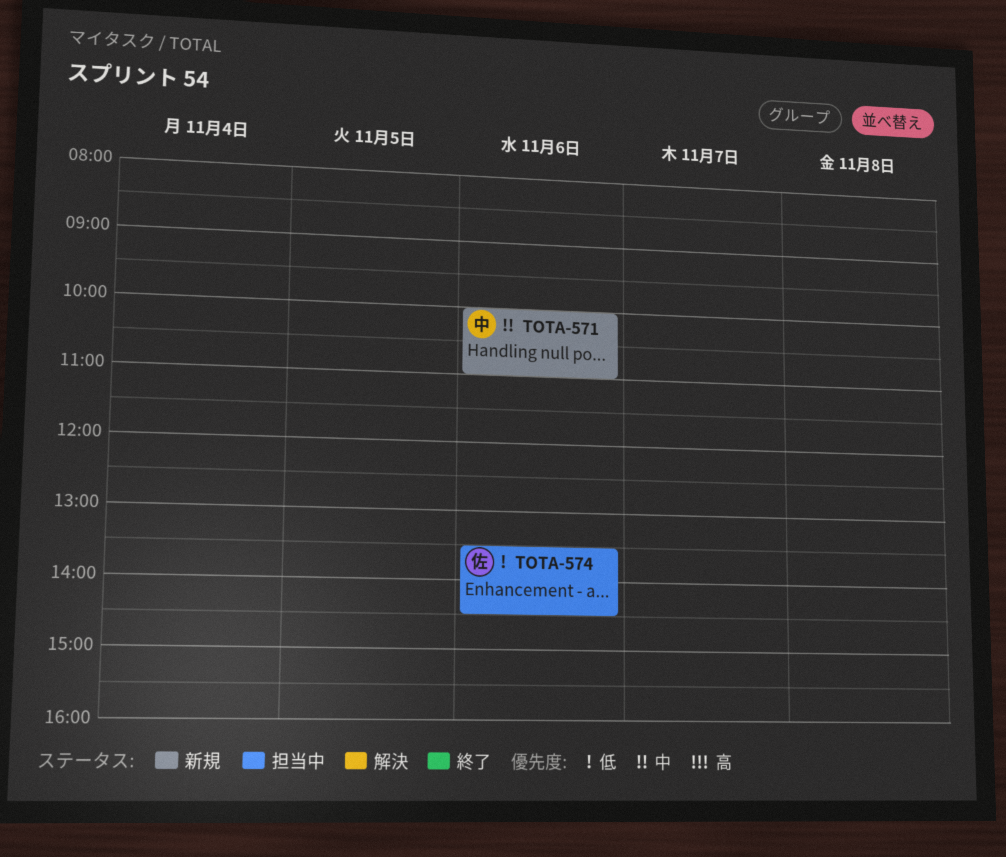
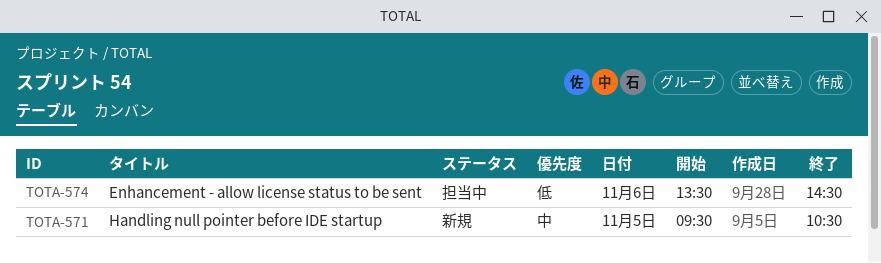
TOTA-571, day: Nov 6 -> Nov 5
TOTA-571, begins: 10:00 -> 09:30
TOTA-571, ends: 11:00 -> 10:30

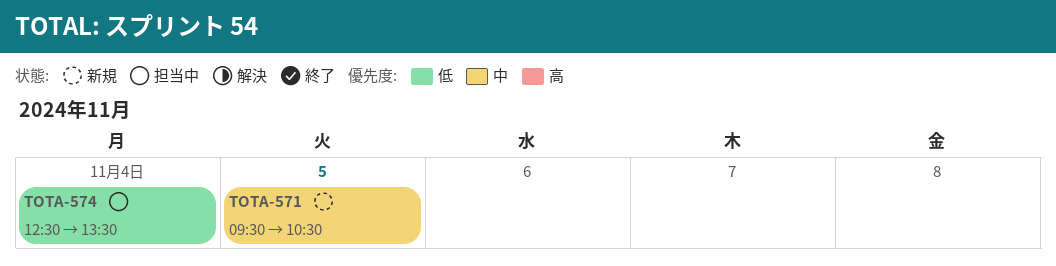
TOTA-574, day: Nov 6 -> Nov 4
TOTA-574, begins: 13:30 -> 12:30
TOTA-574, ends: 14:30 -> 13:30

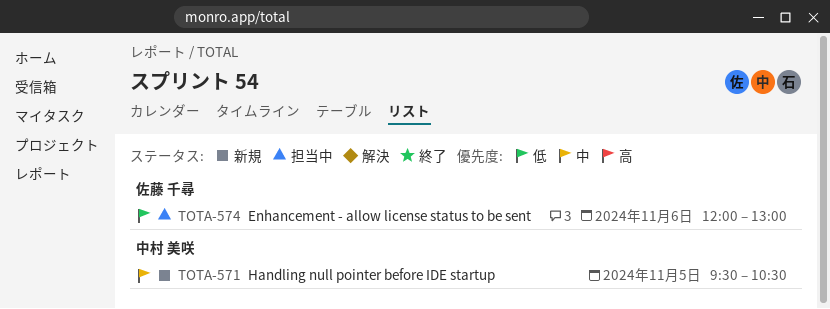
TOTA-574, day: Nov 4 -> Nov 6
TOTA-574, begins: 12:30 -> 12:00
TOTA-574, ends: 13:30 -> 13:00

